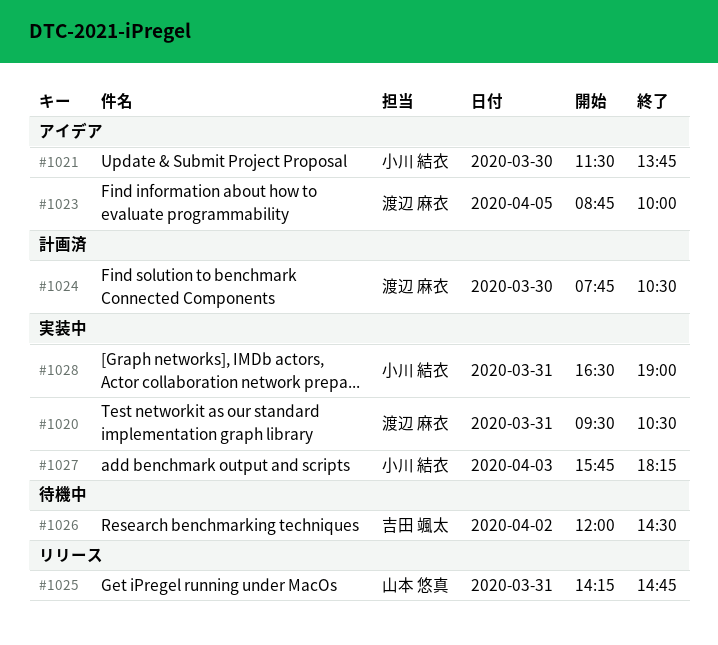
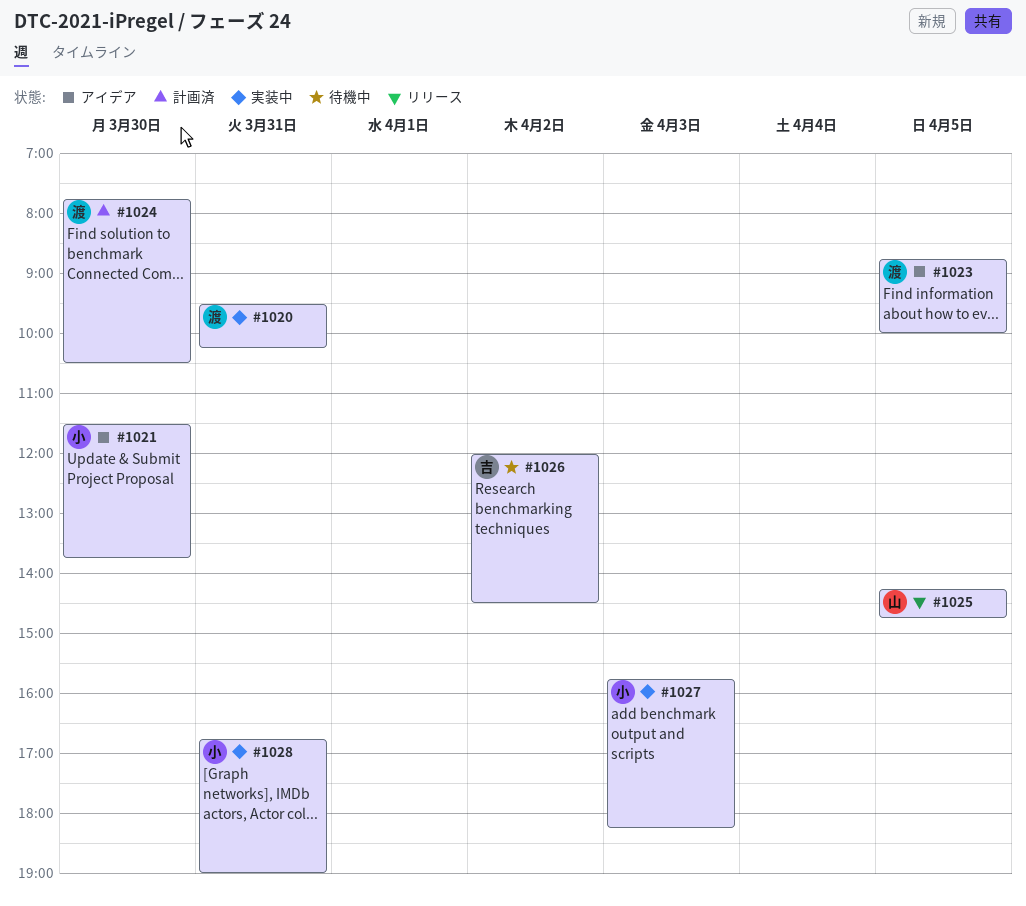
#1020, ends: 10:30 -> 10:15
#1025, day: Mar 31 -> Apr 5
#1028, begins: 16:30 -> 16:45

